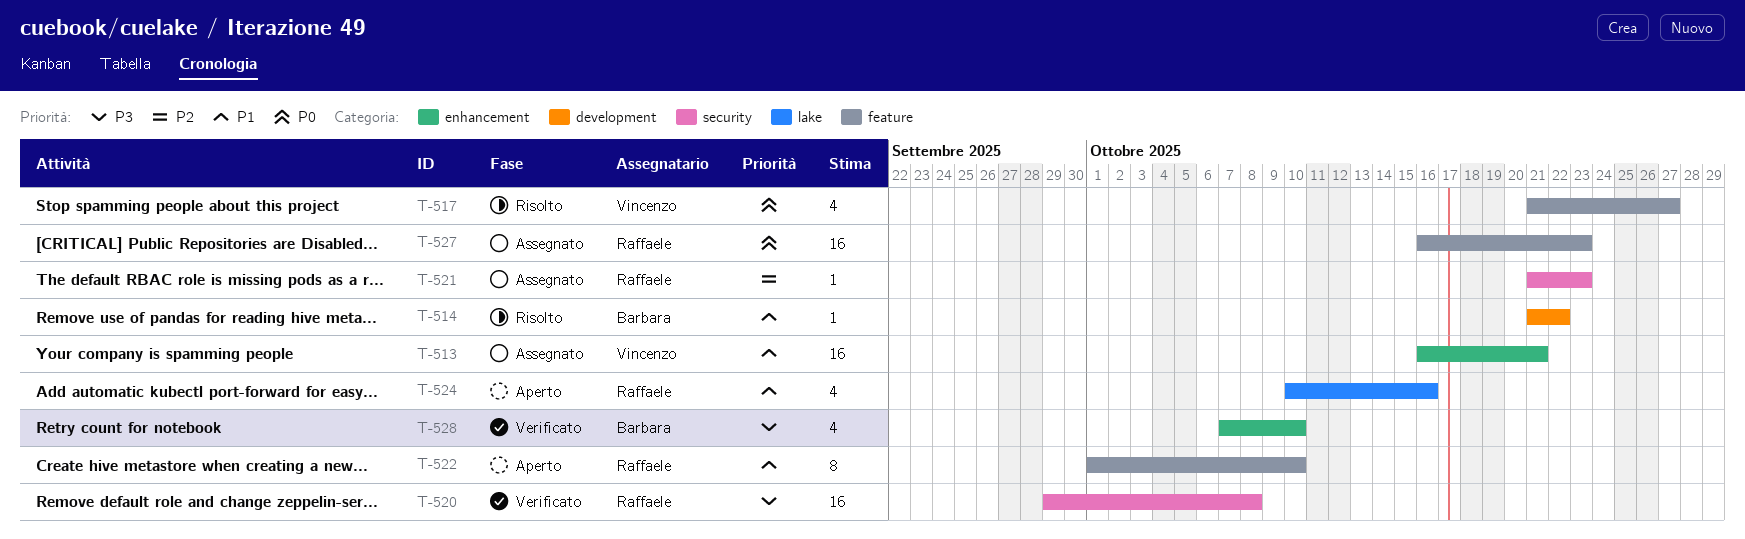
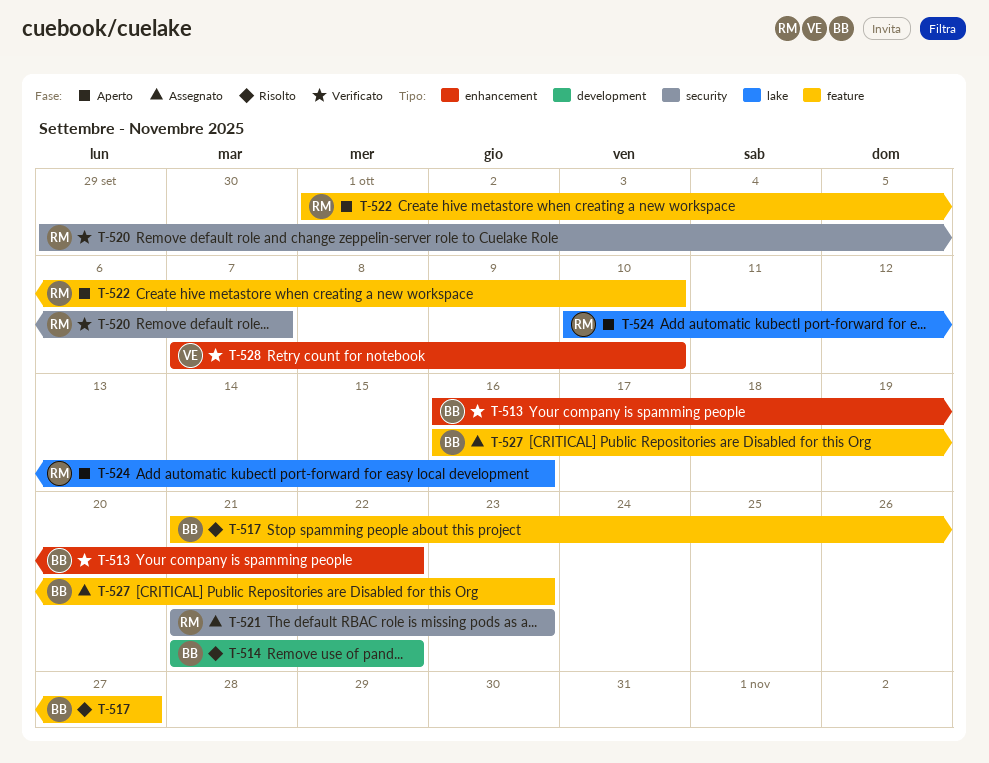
T-513, status: Assegnato -> Verificato
T-513, owner: Vincenzo -> Barbara
T-513, due: Oct 21 -> Oct 22
T-517, owner: Vincenzo -> Barbara
T-520, due: Oct 8 -> Oct 7
T-527, owner: Raffaele -> Barbara
T-528, owner: Barbara -> Vincenzo

